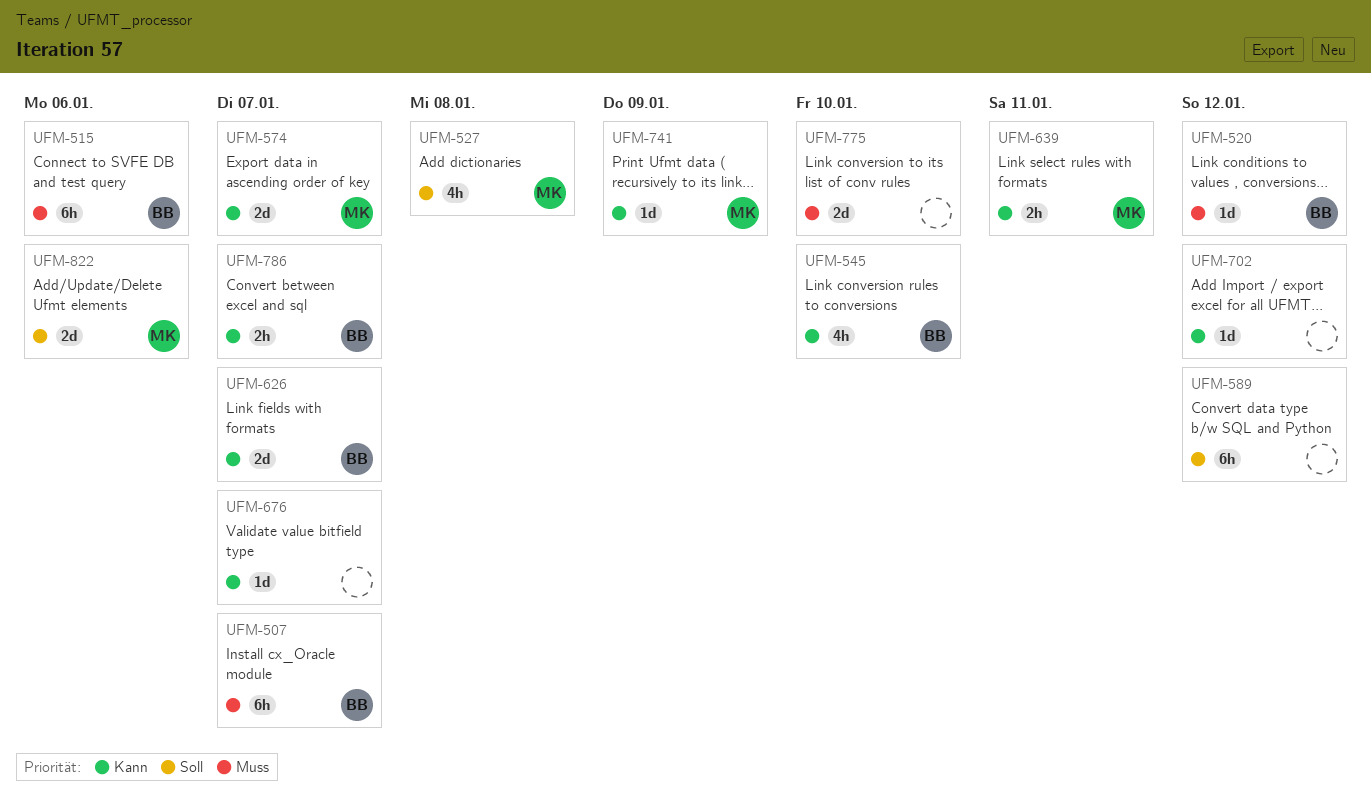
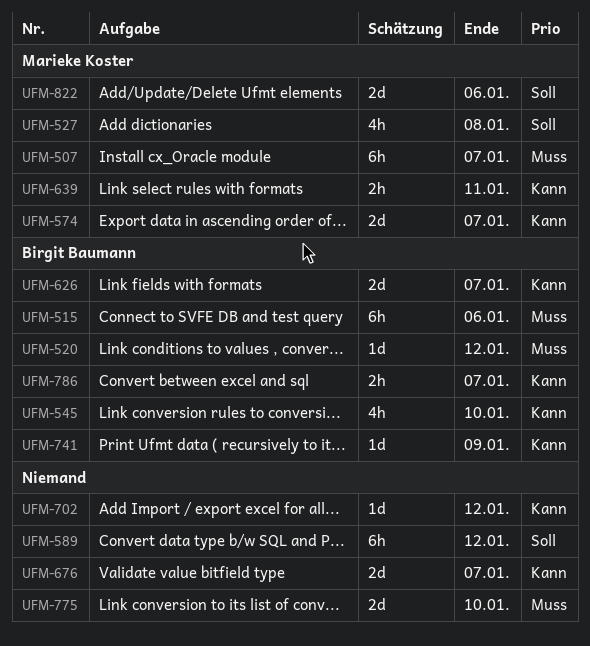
UFM-507, owner: Birgit Baumann -> Marieke Koster
UFM-676, estimate: 1d -> 2d
UFM-741, owner: Marieke Koster -> Birgit Baumann

